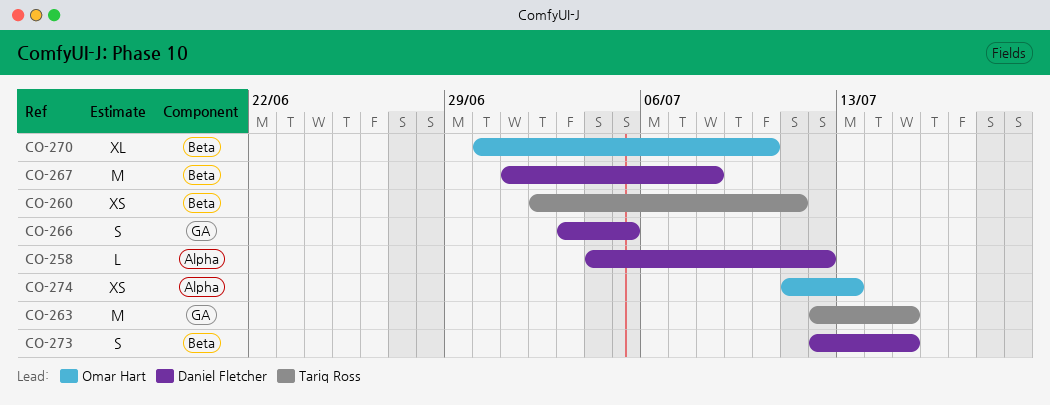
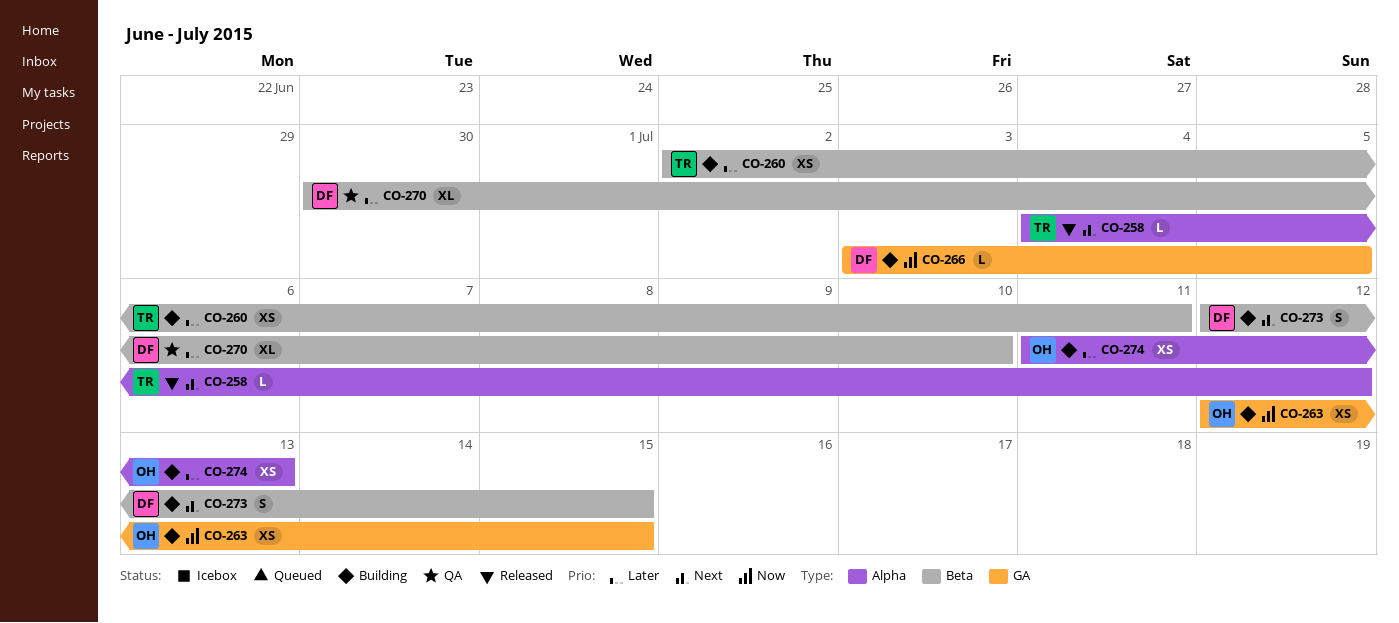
CO-258, owner: Daniel Fletcher -> Tariq Ross
CO-263, owner: Tariq Ross -> Omar Hart
CO-263, estimate: M -> XS
CO-266, estimate: S -> L
CO-267: present -> none
CO-270, owner: Omar Hart -> Daniel Fletcher

